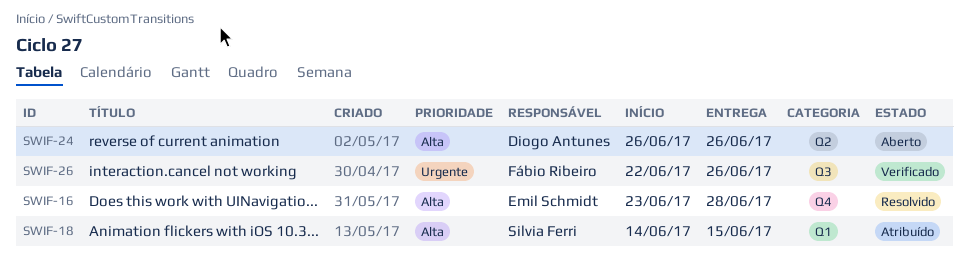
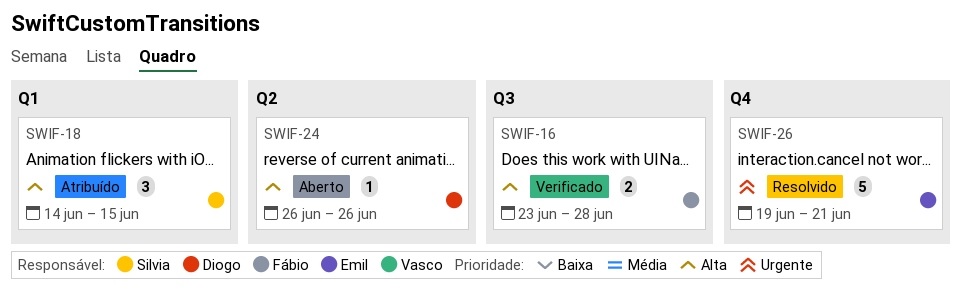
SWIF-16, status: Resolvido -> Verificado
SWIF-16, owner: Emil Schmidt -> Fábio Ribeiro
SWIF-16, label: Q4 -> Q3
SWIF-26, status: Verificado -> Resolvido
SWIF-26, owner: Fábio Ribeiro -> Emil Schmidt
SWIF-26, label: Q3 -> Q4
SWIF-26, start: Jun 22 -> Jun 19
SWIF-26, due: Jun 26 -> Jun 21

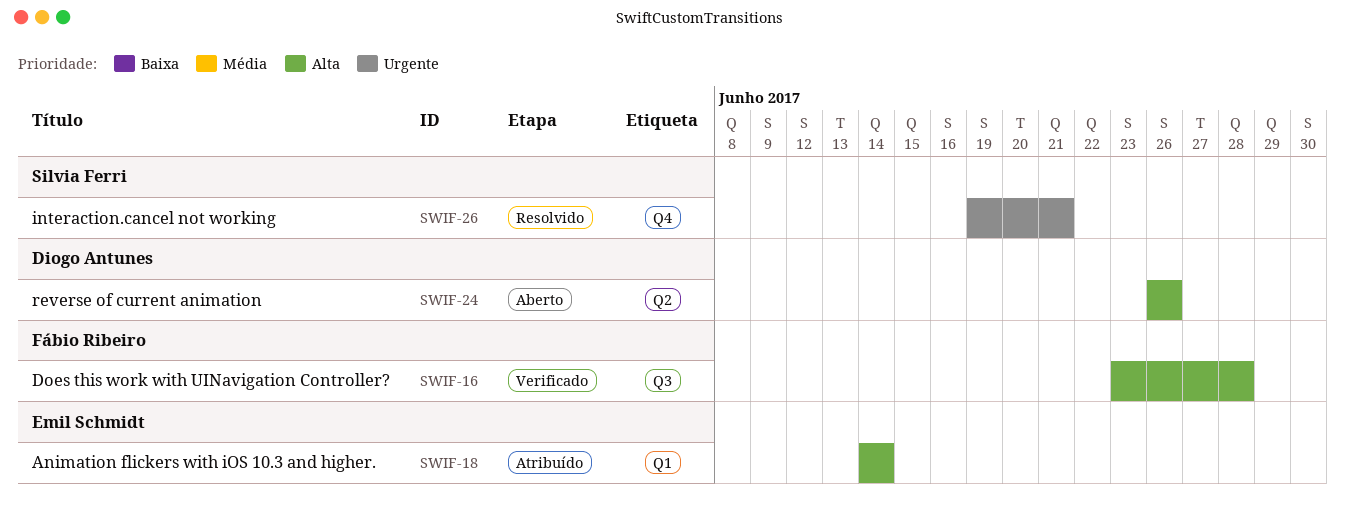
SWIF-18, owner: Silvia Ferri -> Emil Schmidt
SWIF-18, due: Jun 15 -> Jun 14
SWIF-26, owner: Emil Schmidt -> Silvia Ferri

